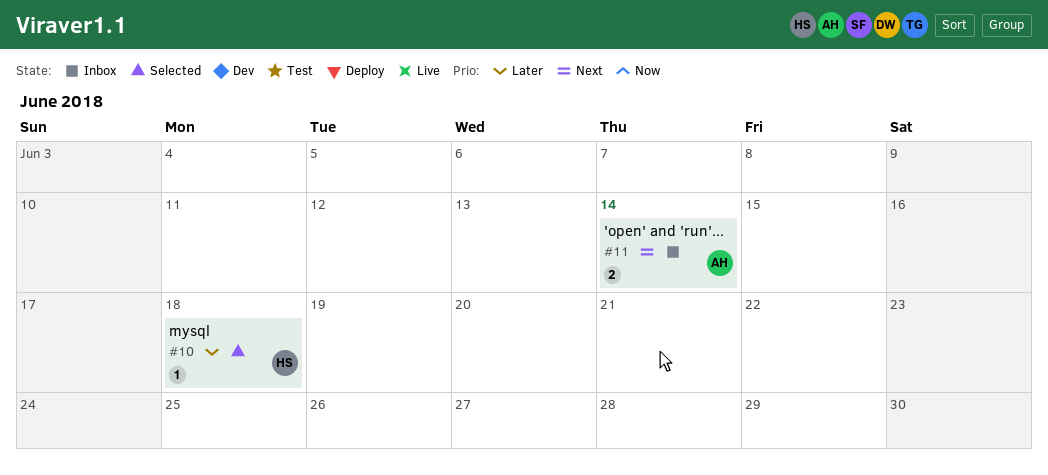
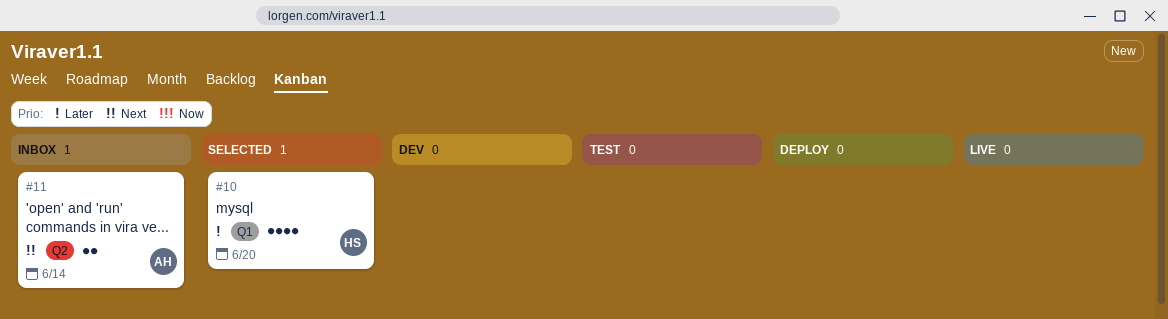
#10, estimate: 1 -> 4
#10, due: Jun 18 -> Jun 20

